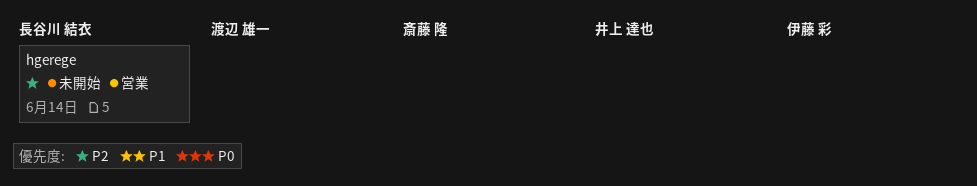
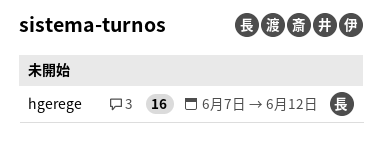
hgerege, due: Jun 14 -> Jun 12

